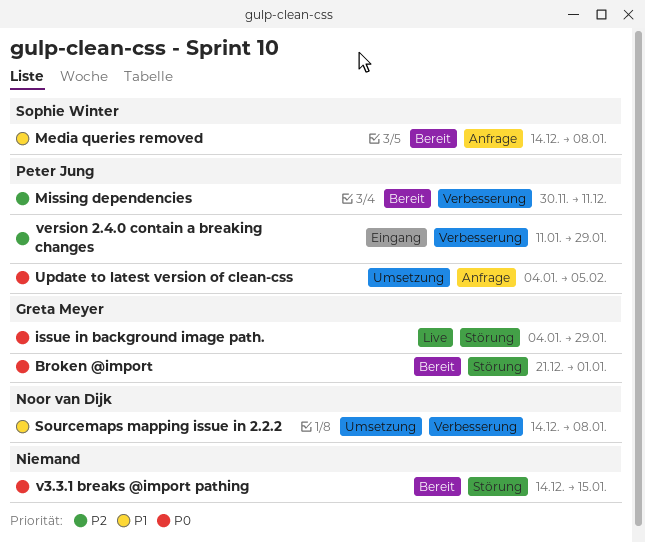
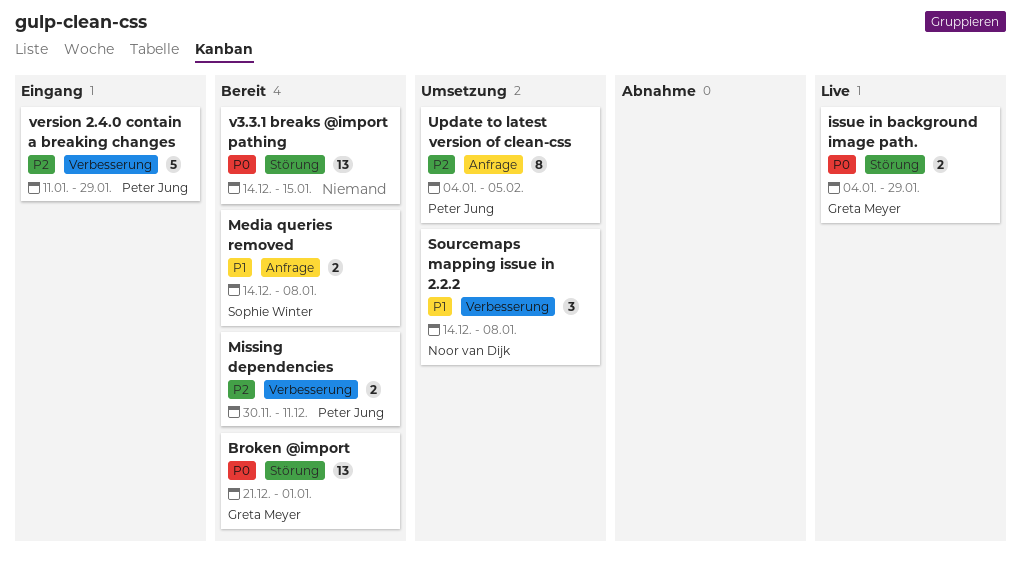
Update to latest version of clean-css, priority: P0 -> P2

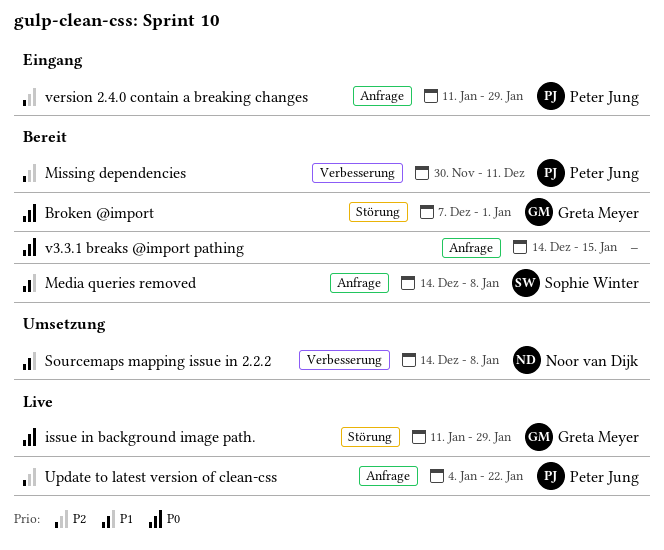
Broken @import, start: Dec 21 -> Dec 7
issue in background image path., start: Jan 4 -> Jan 11
Update to latest version of clean-css, status: Umsetzung -> Live
Update to latest version of clean-css, due: Feb 5 -> Jan 22
v3.3.1 breaks @import pathing, label: Störung -> Anfrage
version 2.4.0 contain a breaking changes, label: Verbesserung -> Anfrage

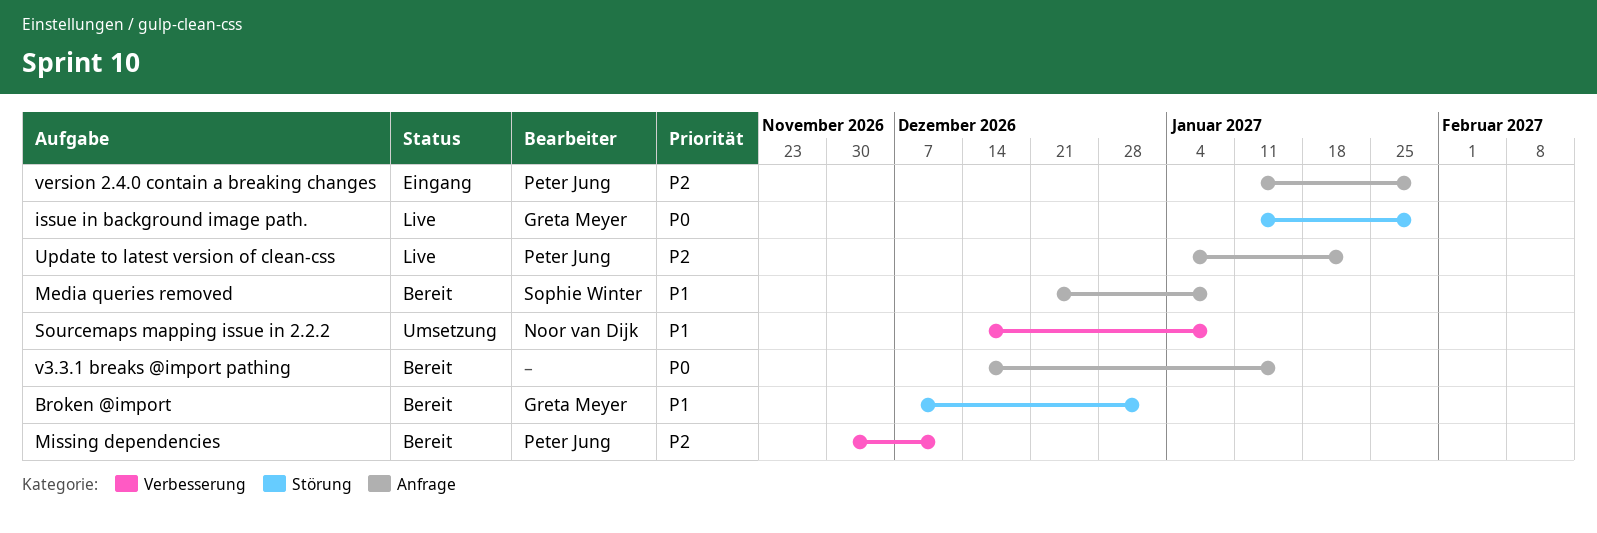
Broken @import, priority: P0 -> P1
Media queries removed, start: Dec 14 -> Dec 21

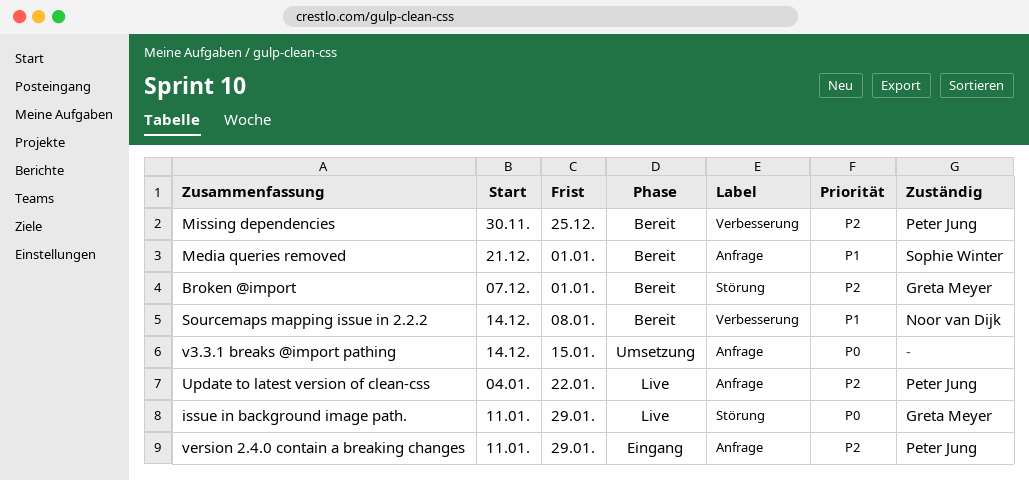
Broken @import, priority: P1 -> P2
Media queries removed, due: Jan 8 -> Jan 1
Missing dependencies, due: Dec 11 -> Dec 25
Sourcemaps mapping issue in 2.2.2, status: Umsetzung -> Bereit
v3.3.1 breaks @import pathing, status: Bereit -> Umsetzung

